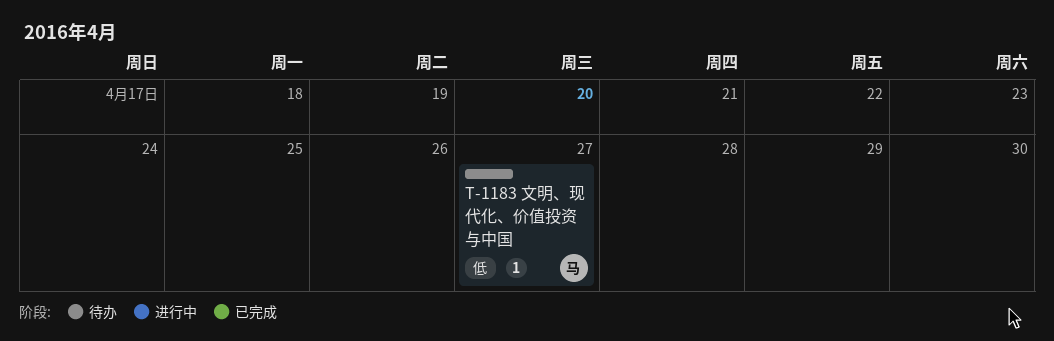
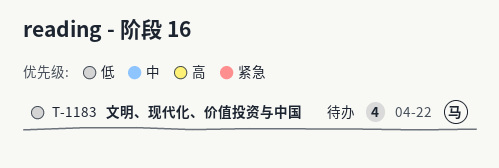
T-1183, estimate: 1 -> 4
T-1183, due: Apr 27 -> Apr 22

